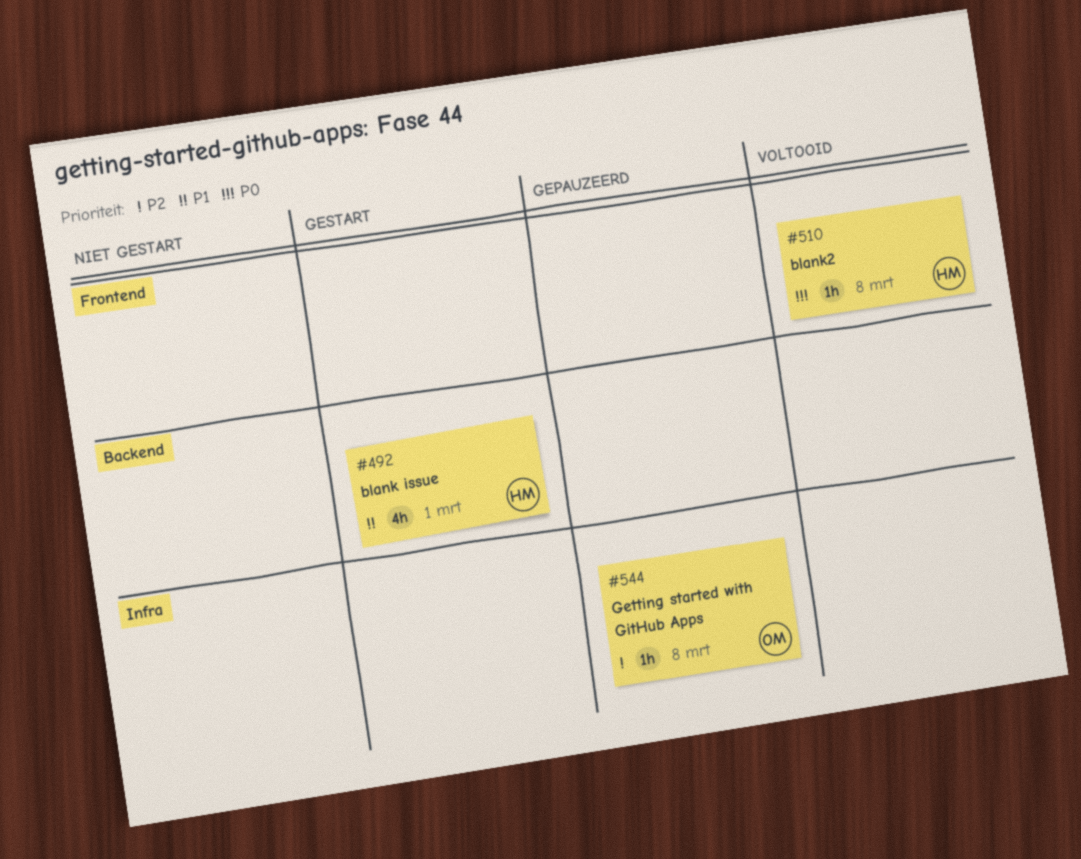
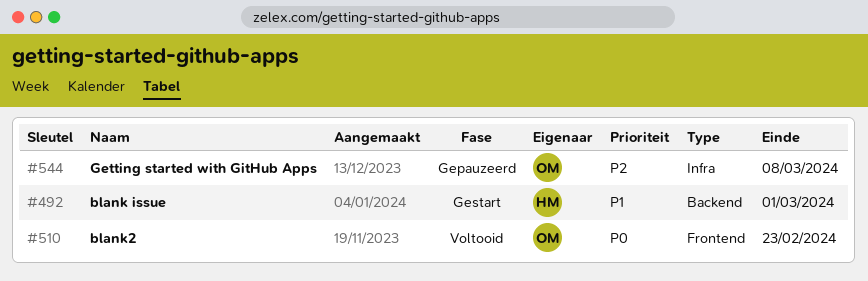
#510, owner: HM -> OM
#510, due: Mar 8 -> Feb 23

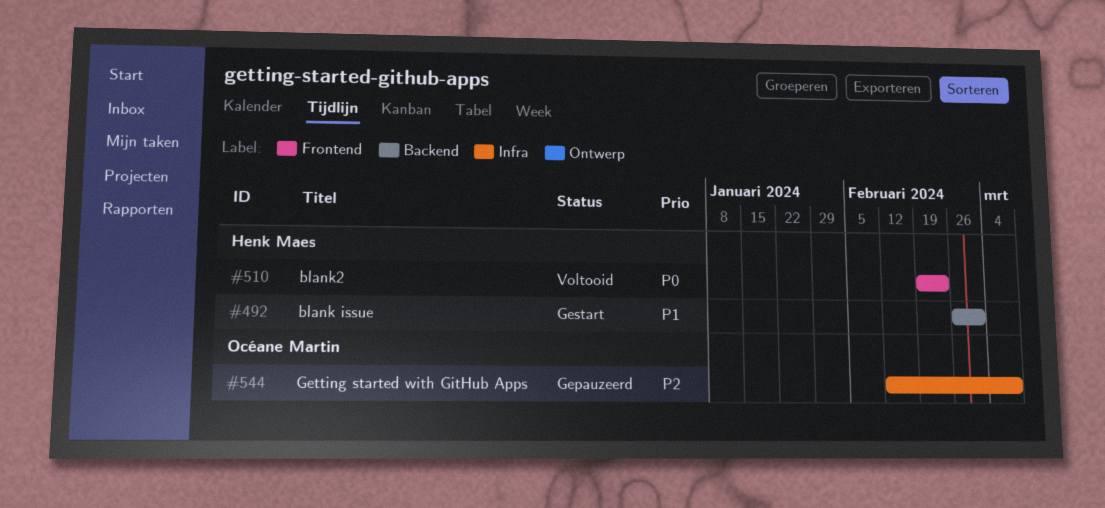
#510, owner: Océane Martin -> Henk Maes

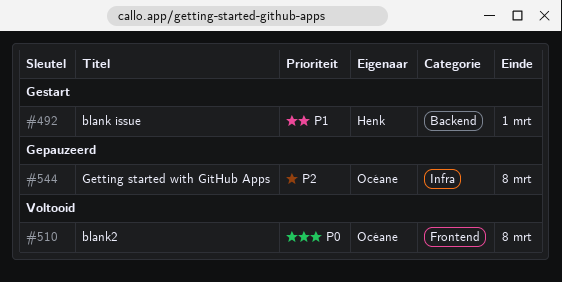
#510, owner: Henk Maes -> Océane Martin
#510, due: Feb 23 -> Mar 8

